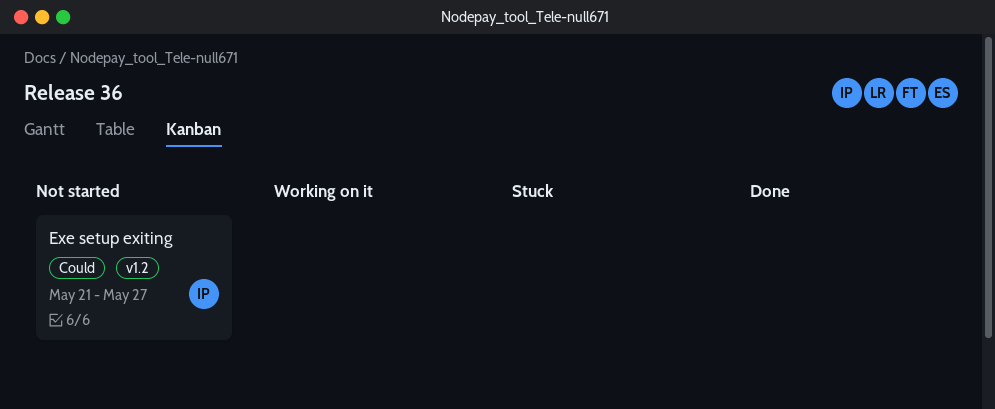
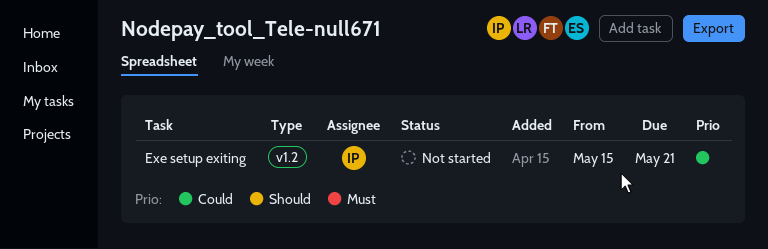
Exe setup exiting, start: May 21 -> May 15
Exe setup exiting, due: May 27 -> May 21

